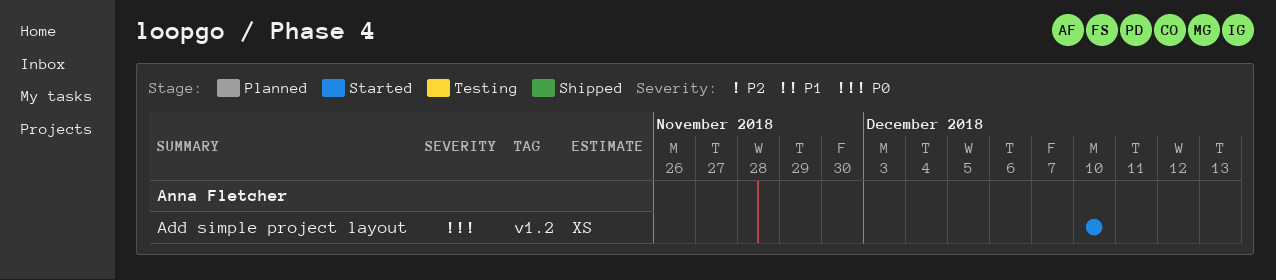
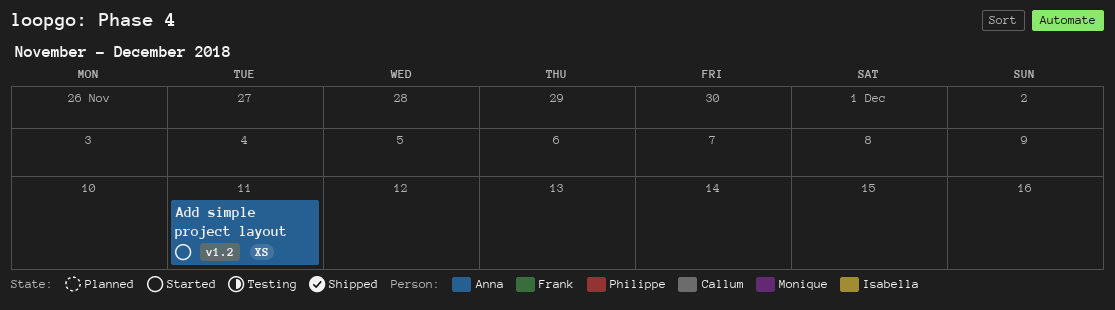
Add simple project layout, due: Dec 10 -> Dec 11

